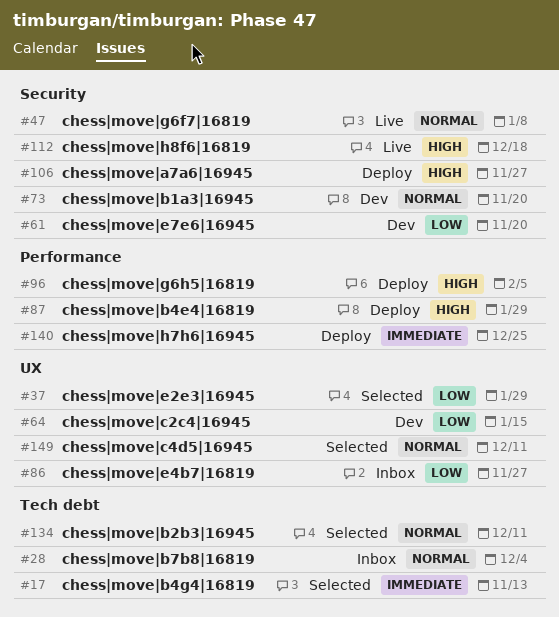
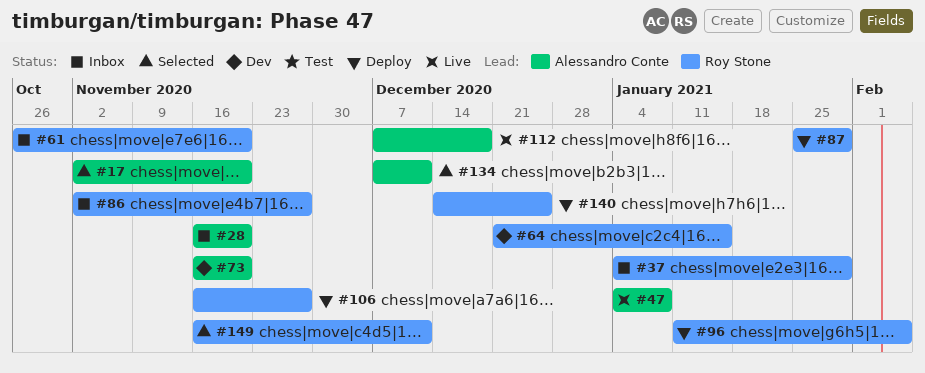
#17, due: Nov 13 -> Nov 20
#28, due: Dec 4 -> Nov 20
#37, status: Selected -> Inbox
#61, status: Dev -> Inbox

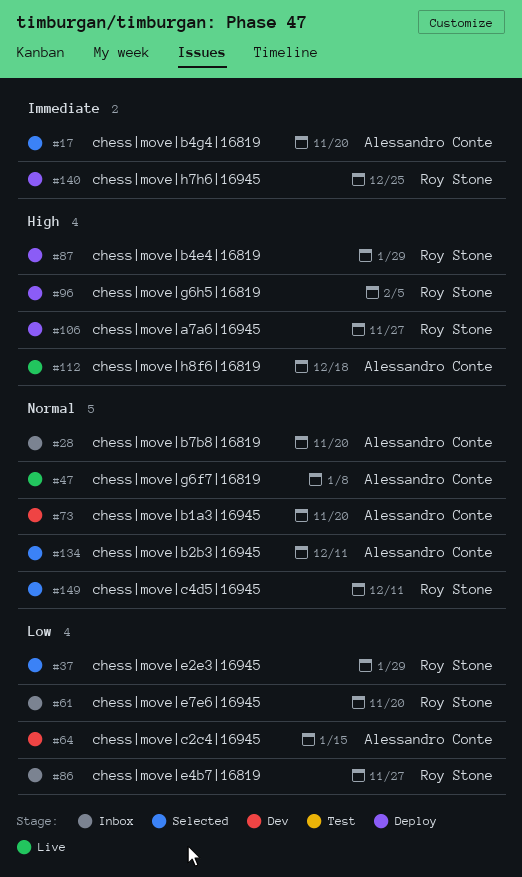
#37, status: Inbox -> Selected
#64, owner: Roy Stone -> Alessandro Conte

